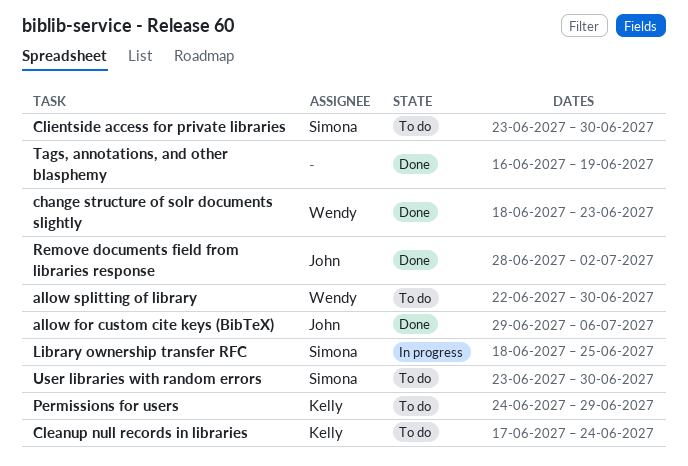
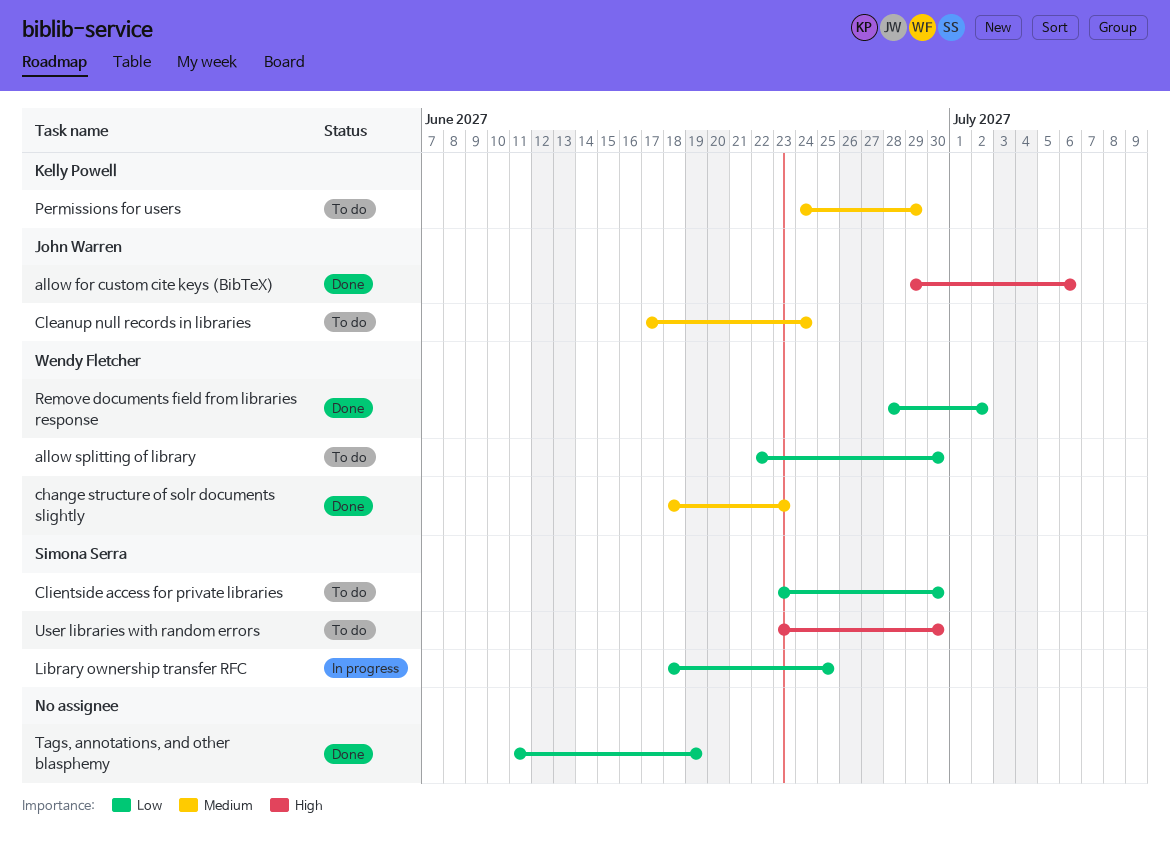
Cleanup null records in libraries, owner: Kelly Powell -> John Warren
Remove documents field from libraries response, owner: John Warren -> Wendy Fletcher
Tags, annotations, and other blasphemy, start: Jun 16 -> Jun 11

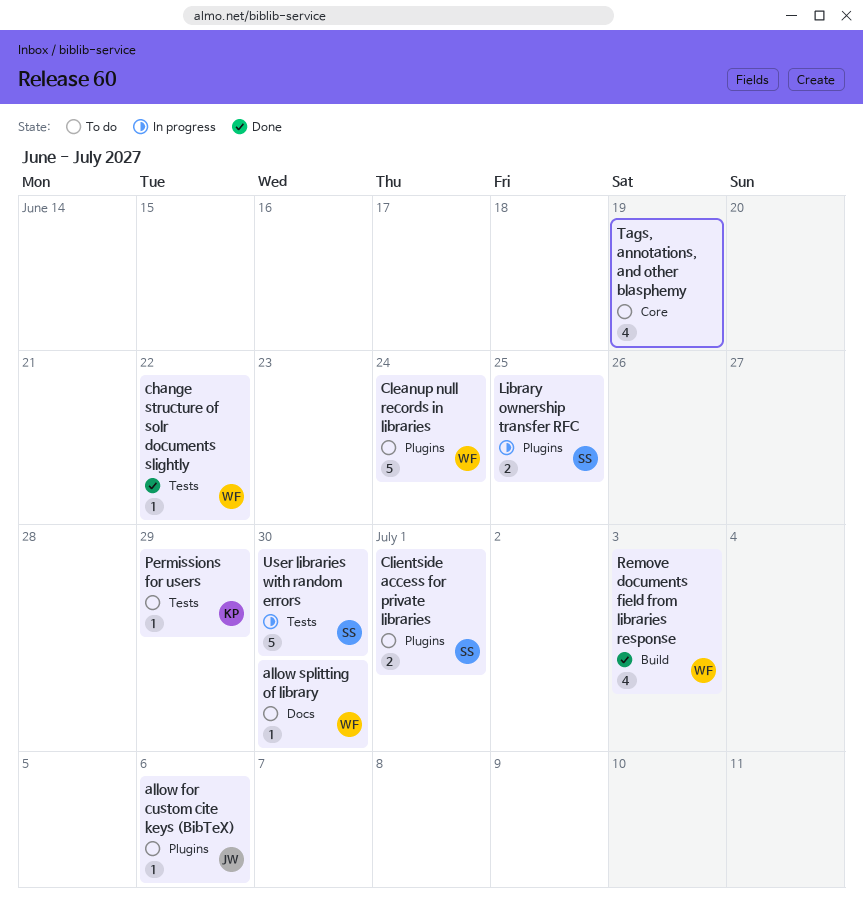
allow for custom cite keys (BibTeX), status: Done -> To do
change structure of solr documents slightly, due: Jun 23 -> Jun 22
Cleanup null records in libraries, owner: John Warren -> Wendy Fletcher
Clientside access for private libraries, due: Jun 30 -> Jul 1
Remove documents field from libraries response, due: Jul 2 -> Jul 3
Tags, annotations, and other blasphemy, status: Done -> To do
User libraries with random errors, status: To do -> In progress

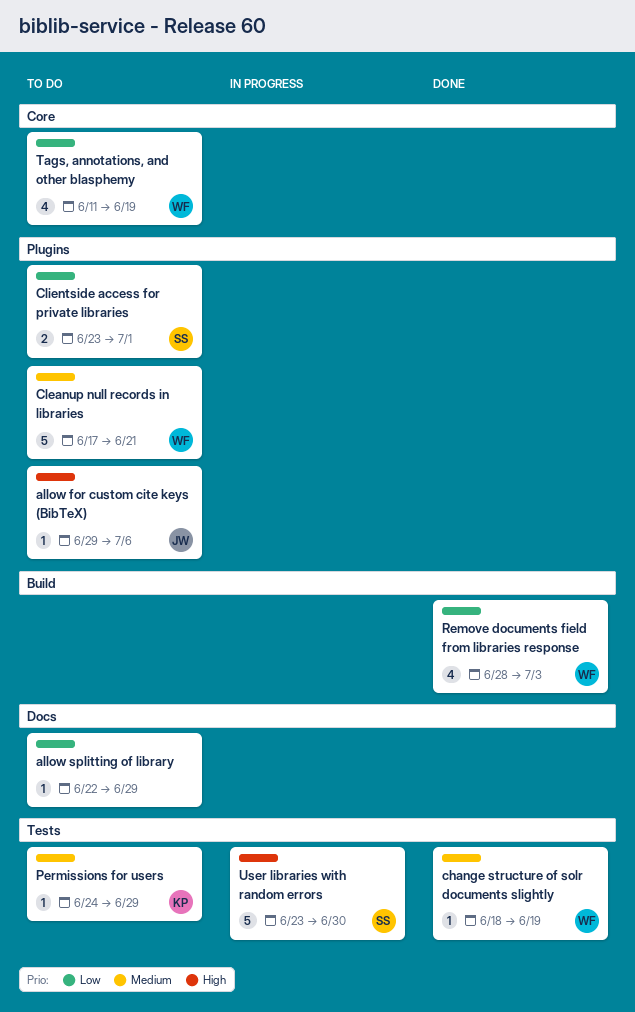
allow splitting of library, owner: WF -> none
allow splitting of library, due: Jun 30 -> Jun 29
change structure of solr documents slightly, due: Jun 22 -> Jun 19
Cleanup null records in libraries, due: Jun 24 -> Jun 21
Library ownership transfer RFC: present -> none
Tags, annotations, and other blasphemy, owner: none -> WF

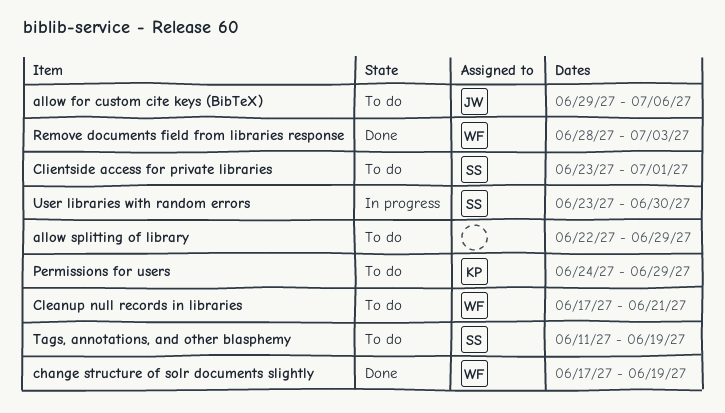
change structure of solr documents slightly, start: Jun 18 -> Jun 17
Tags, annotations, and other blasphemy, owner: WF -> SS

